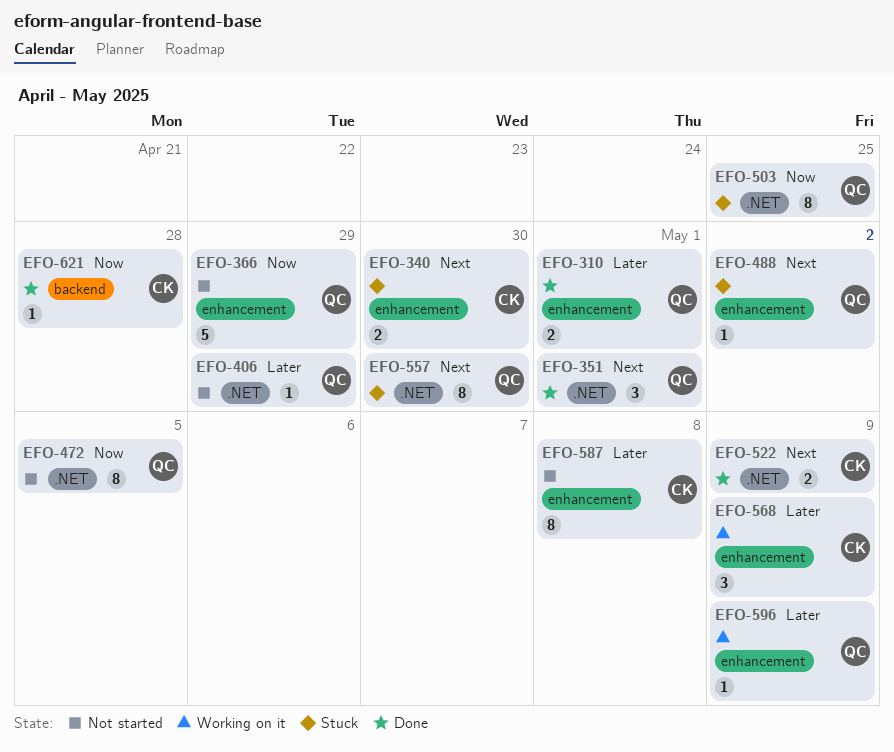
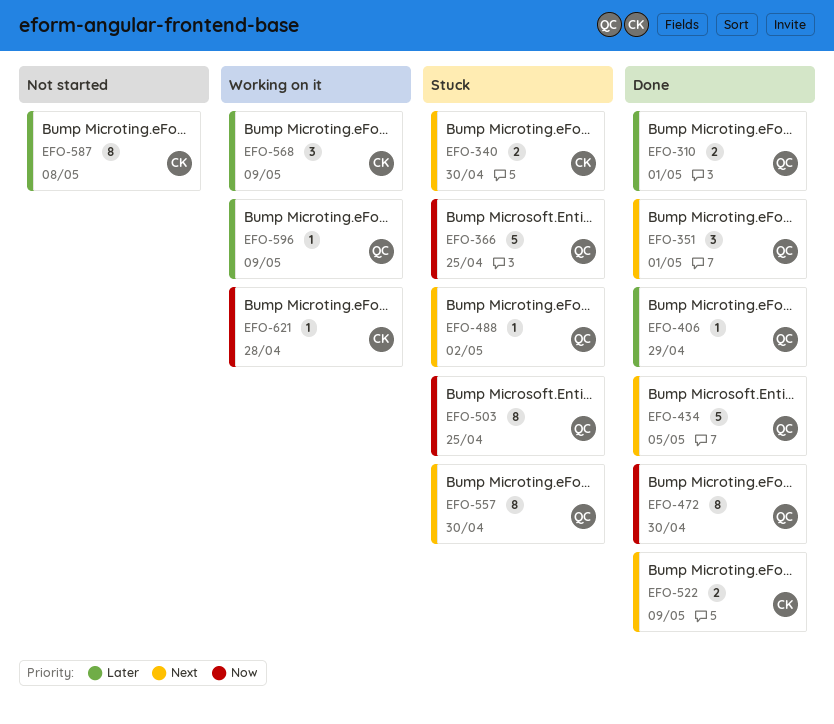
EFO-366, status: Not started -> Stuck
EFO-366, due: Apr 29 -> Apr 25
EFO-406, status: Not started -> Done
EFO-434: none -> present
EFO-472, status: Not started -> Done
EFO-472, due: May 5 -> Apr 30
EFO-621, status: Done -> Working on it

